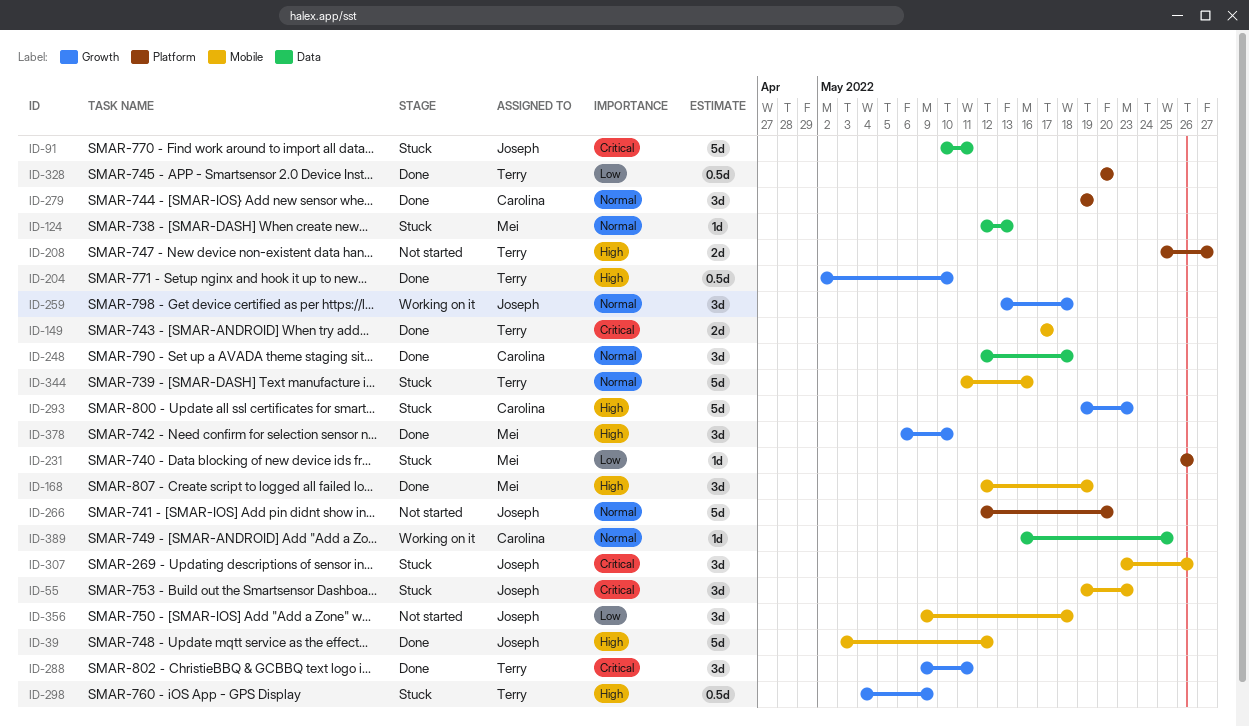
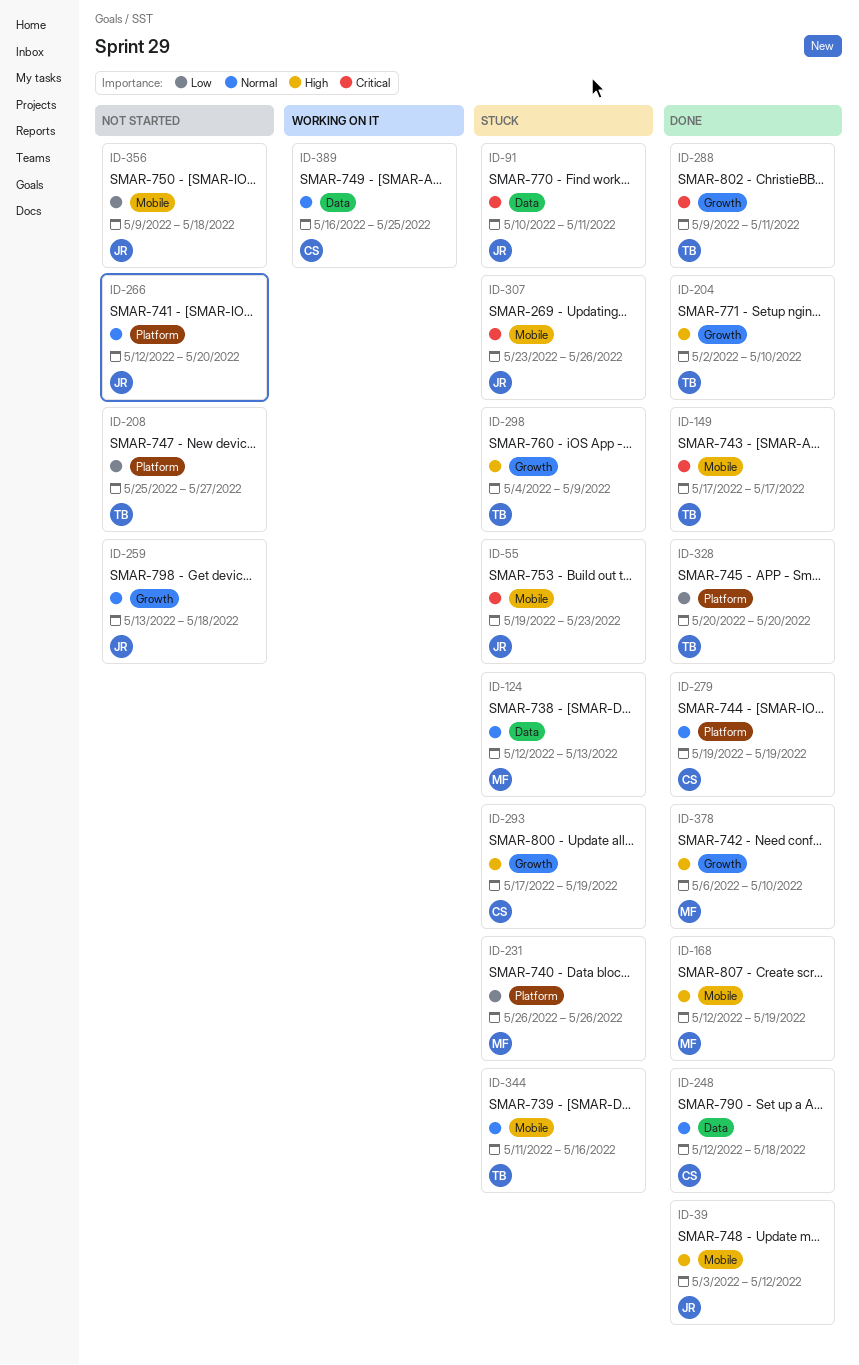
ID-208, priority: High -> Low
ID-259, status: Working on it -> Not started
ID-293, start: May 19 -> May 17
ID-293, due: May 23 -> May 19

